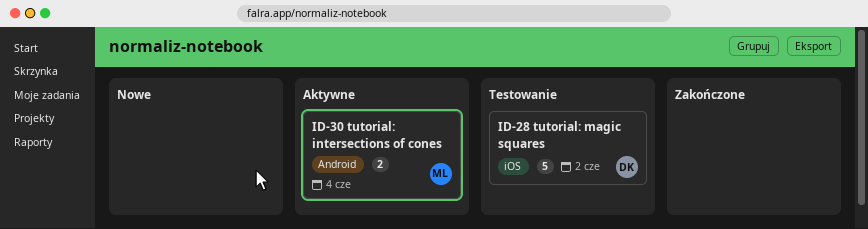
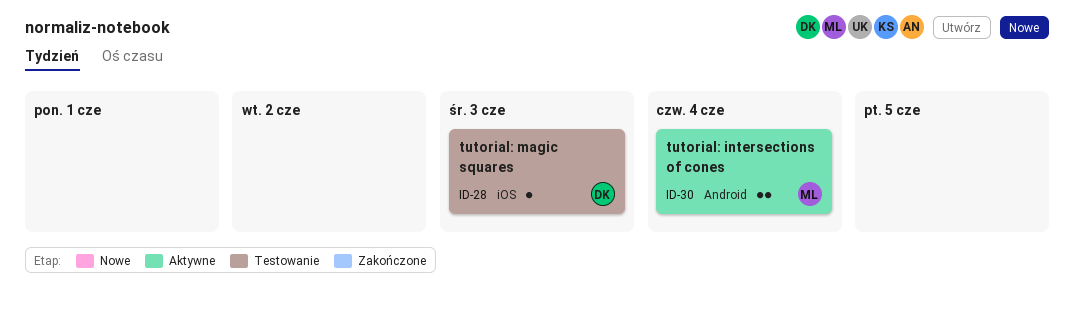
ID-28, estimate: 5 -> 1
ID-28, due: Jun 2 -> Jun 3

